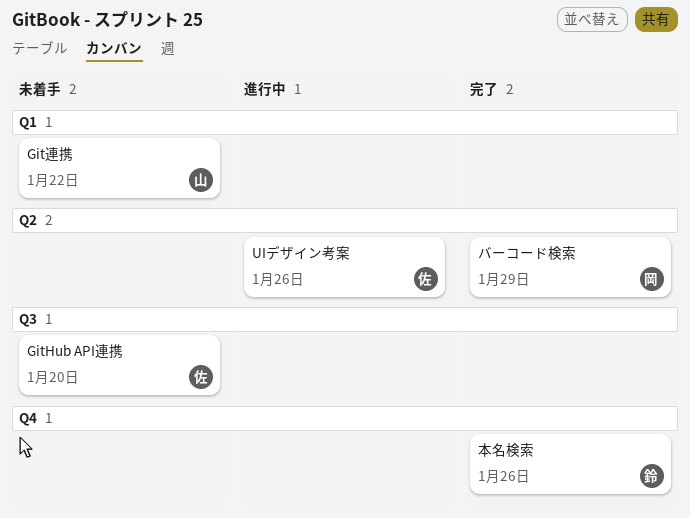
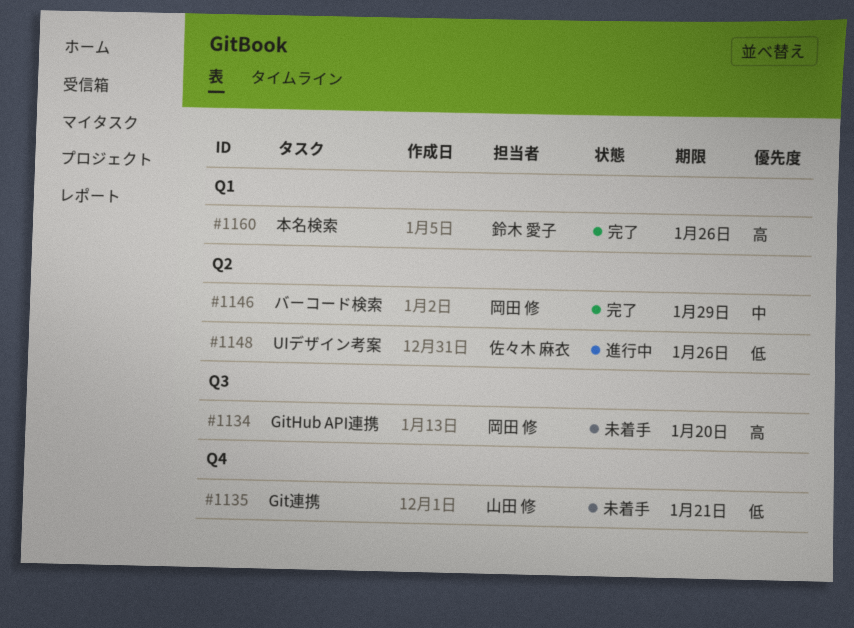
GitHub API連携, owner: 佐々木 麻衣 -> 岡田 修
Git連携, label: Q1 -> Q4
Git連携, due: Jan 22 -> Jan 21
本名検索, label: Q4 -> Q1

